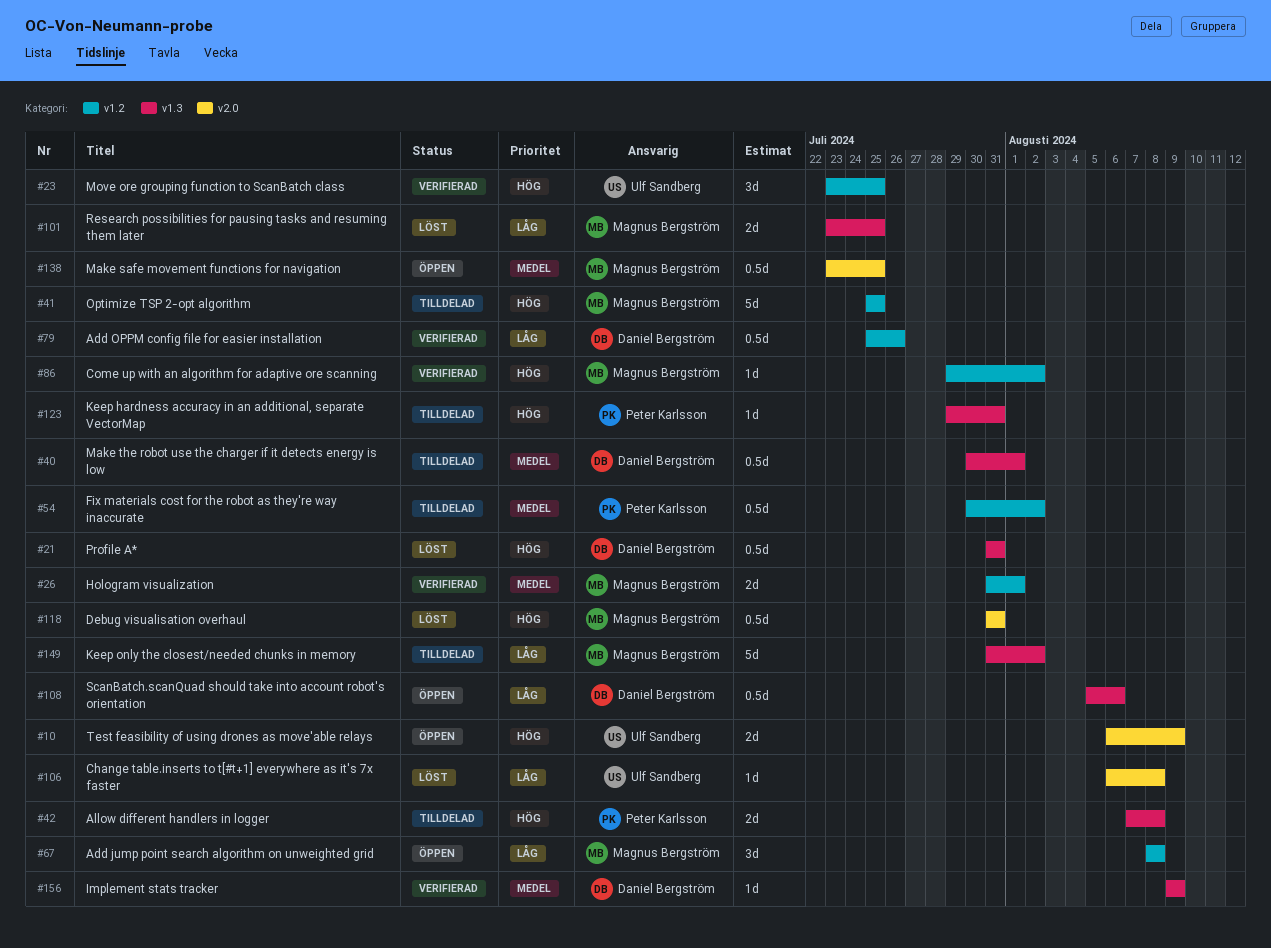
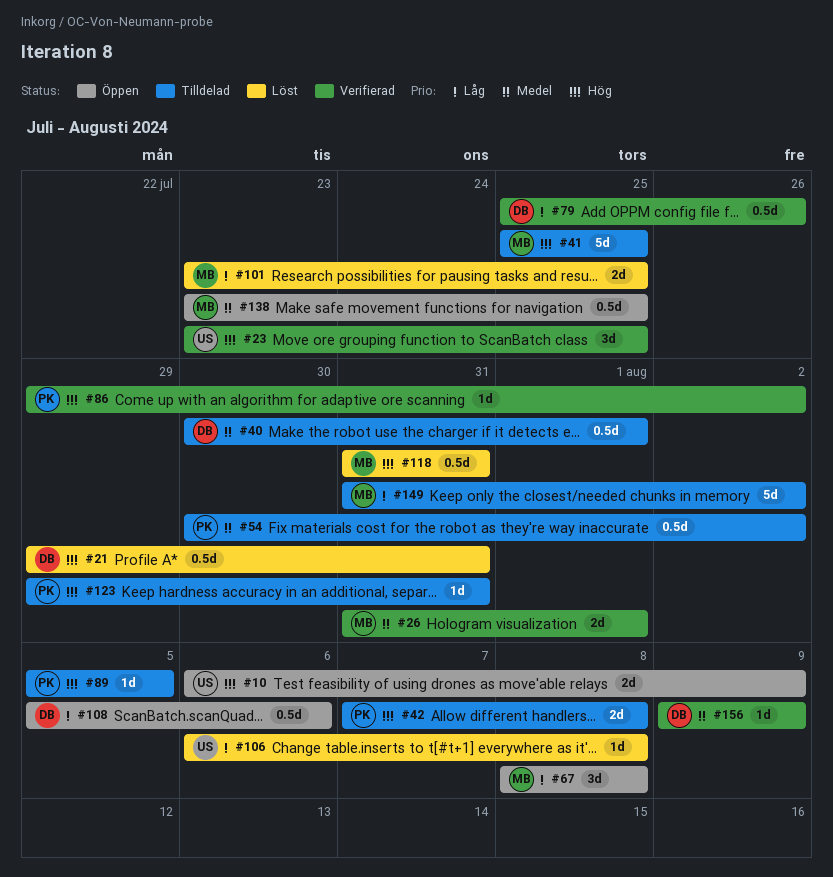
#21, start: Jul 31 -> Jul 29
#86, owner: Magnus Bergström -> Peter Karlsson
#89: none -> present

